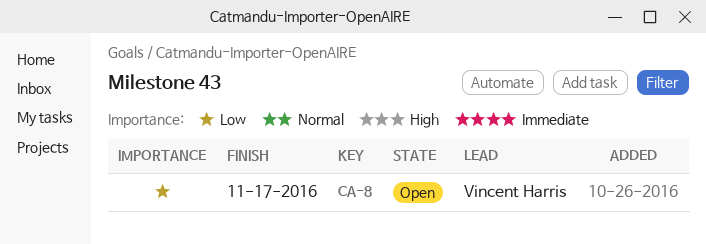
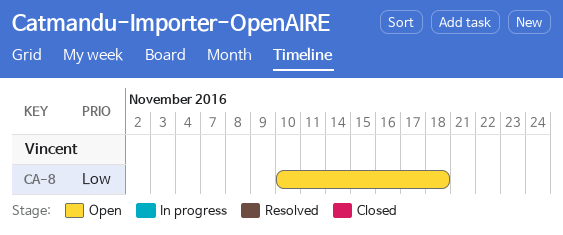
CA-8, due: Nov 17 -> Nov 18

